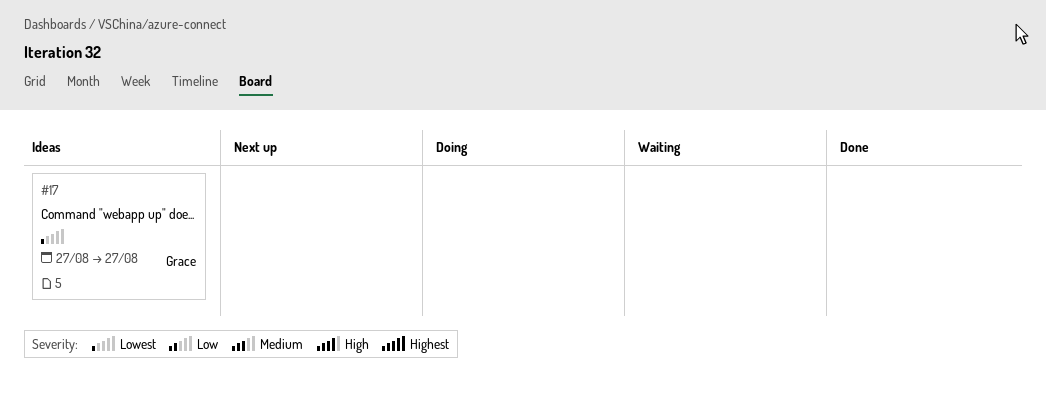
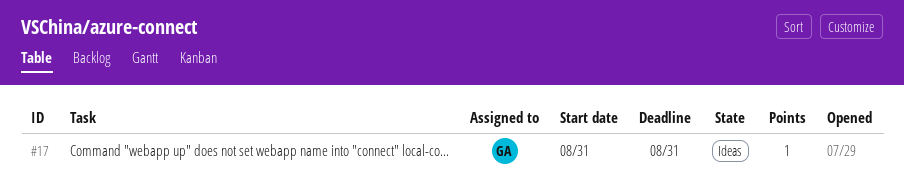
#17, start: Aug 27 -> Aug 31
#17, due: Aug 27 -> Aug 31

